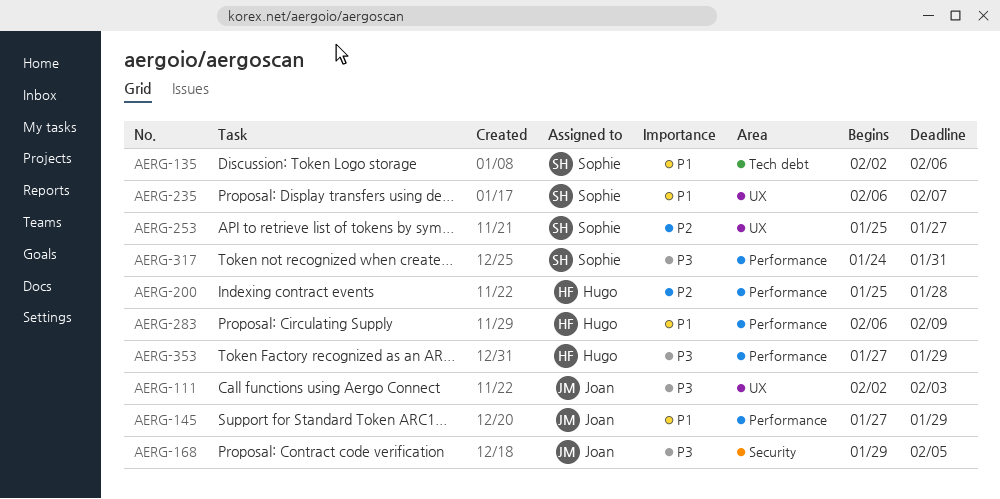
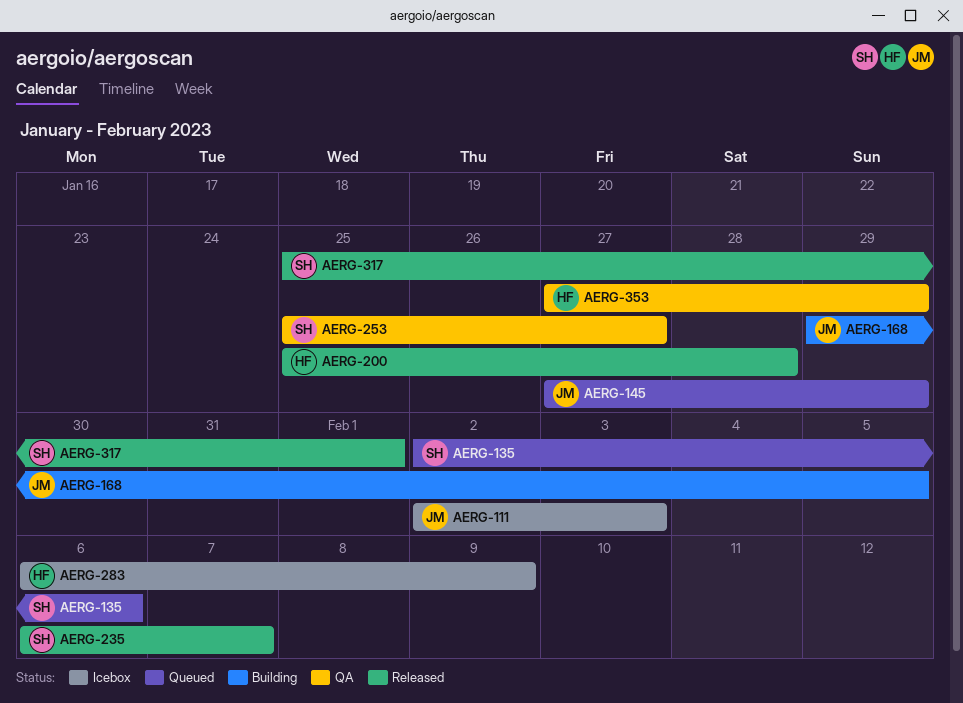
AERG-317, start: Jan 24 -> Jan 25
AERG-317, due: Jan 31 -> Feb 1

